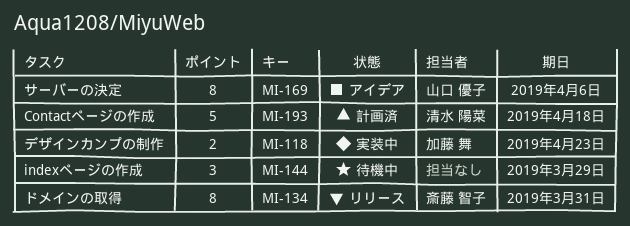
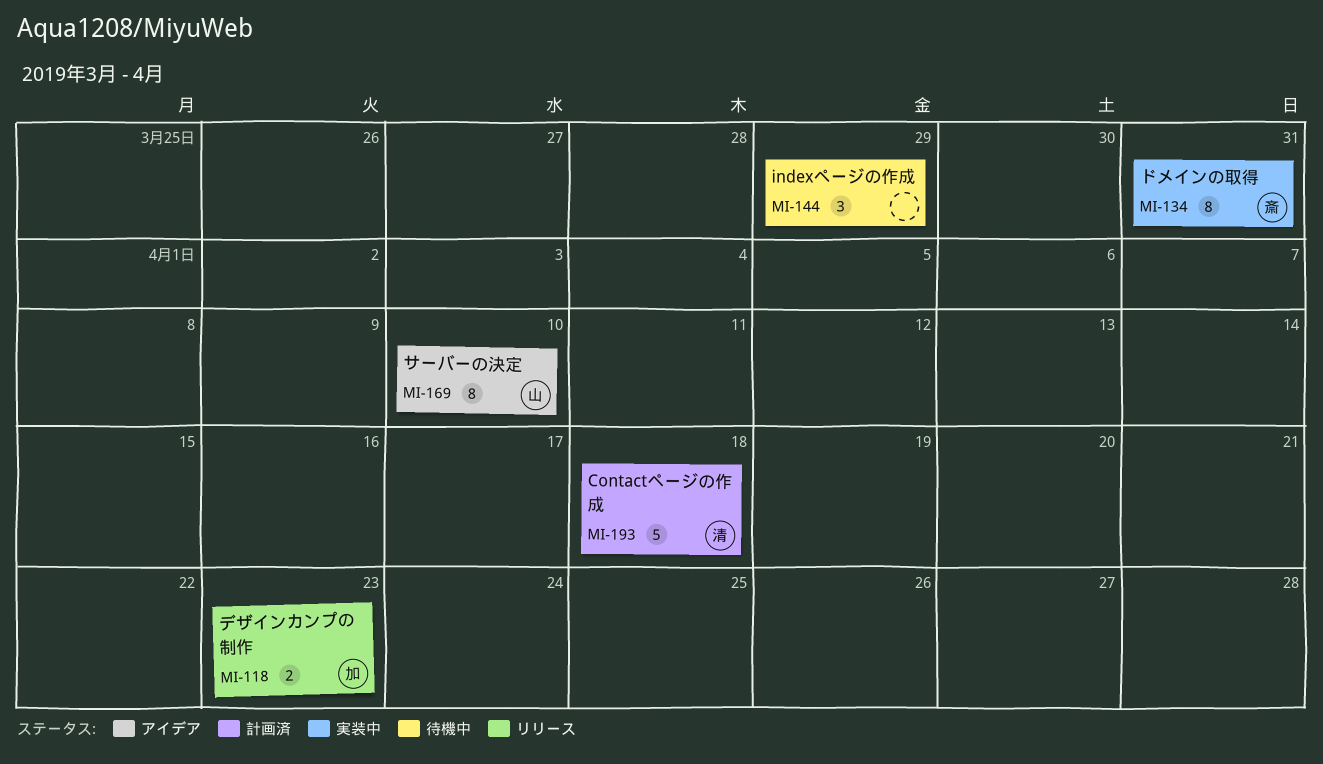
MI-118, status: 実装中 -> リリース
MI-134, status: リリース -> 実装中
MI-169, due: Apr 6 -> Apr 10

